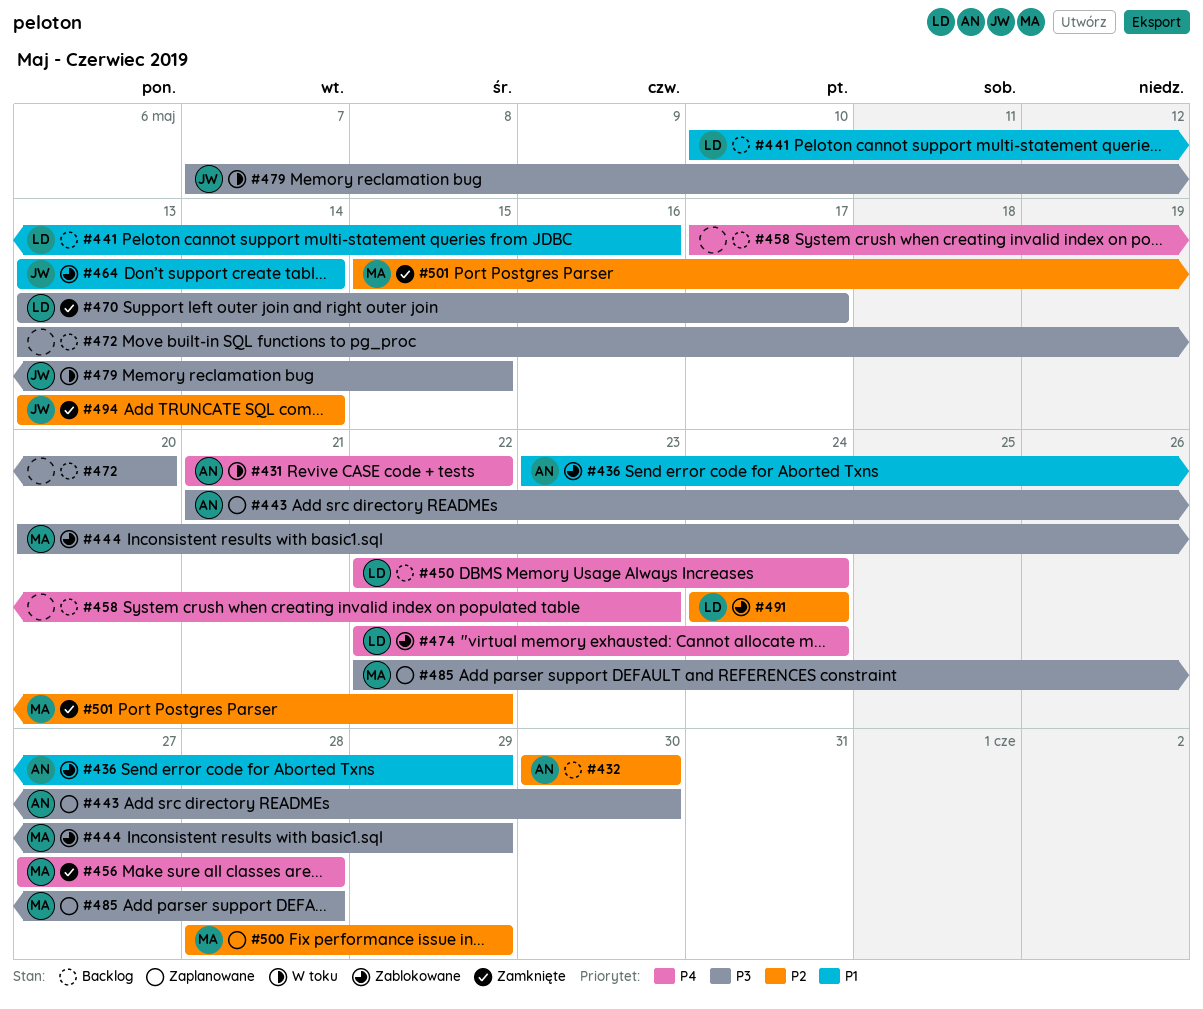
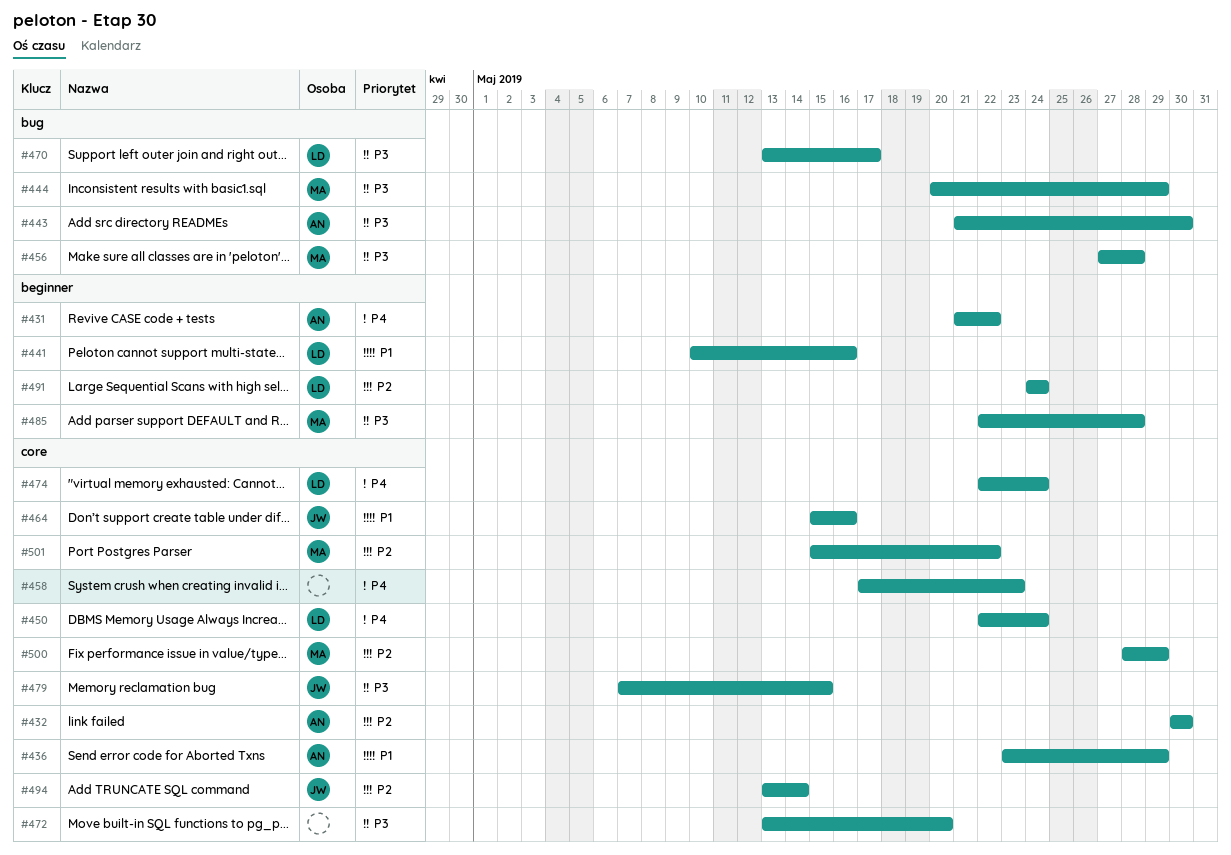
#456, priority: P4 -> P3
#464, start: May 13 -> May 15
#464, due: May 14 -> May 16

